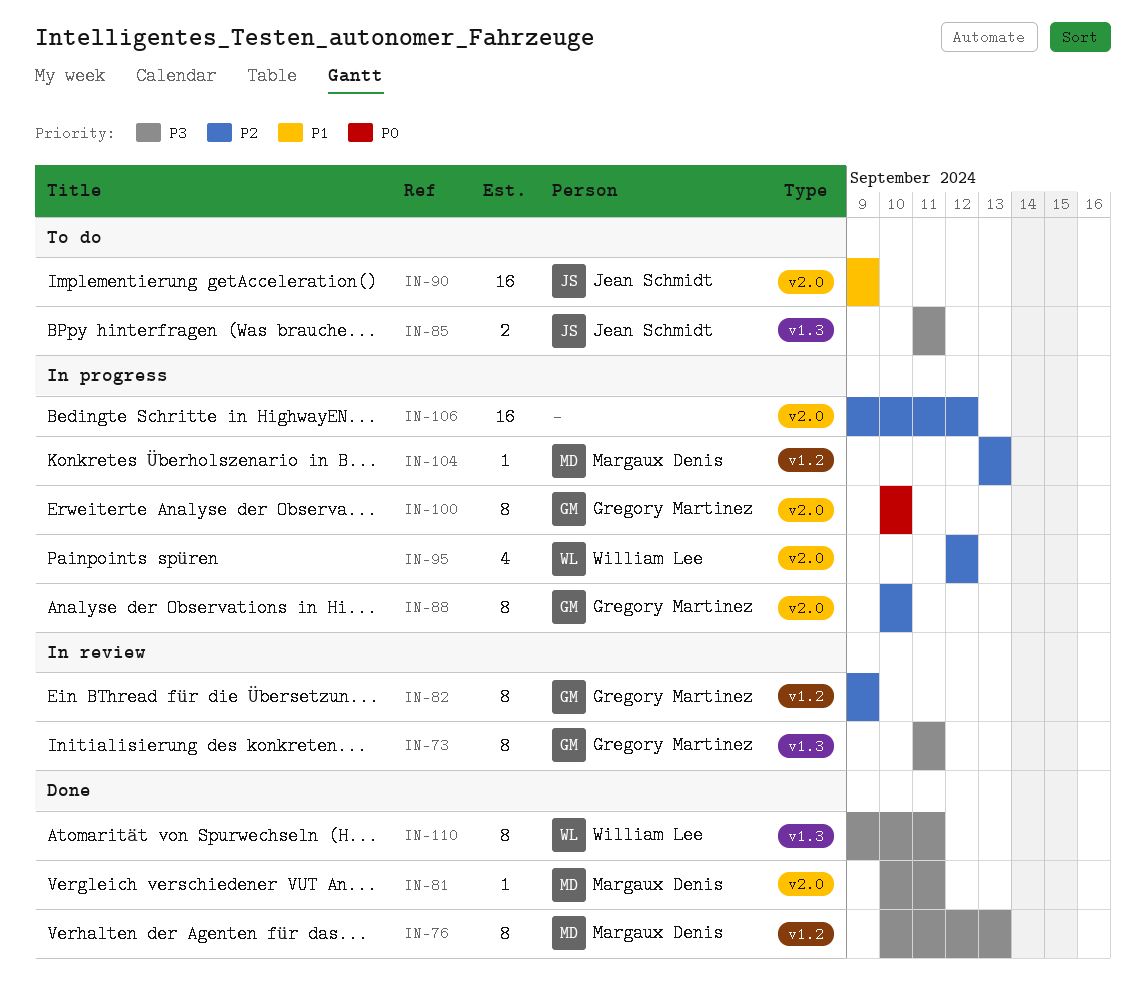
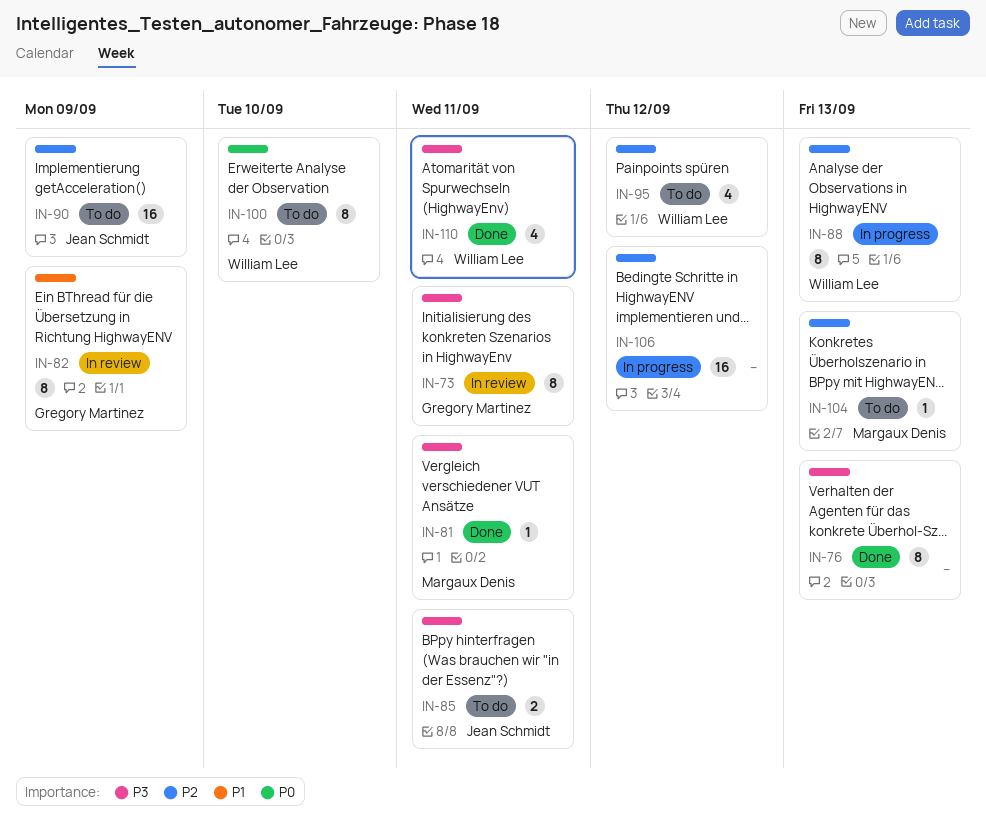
IN-76, owner: Margaux Denis -> none
IN-82, priority: P2 -> P1
IN-88, owner: Gregory Martinez -> William Lee
IN-88, due: Sep 10 -> Sep 13
IN-90, priority: P1 -> P2
IN-95, status: In progress -> To do
IN-100, status: In progress -> To do
IN-100, owner: Gregory Martinez -> William Lee
IN-104, status: In progress -> To do
IN-110, estimate: 8 -> 4

